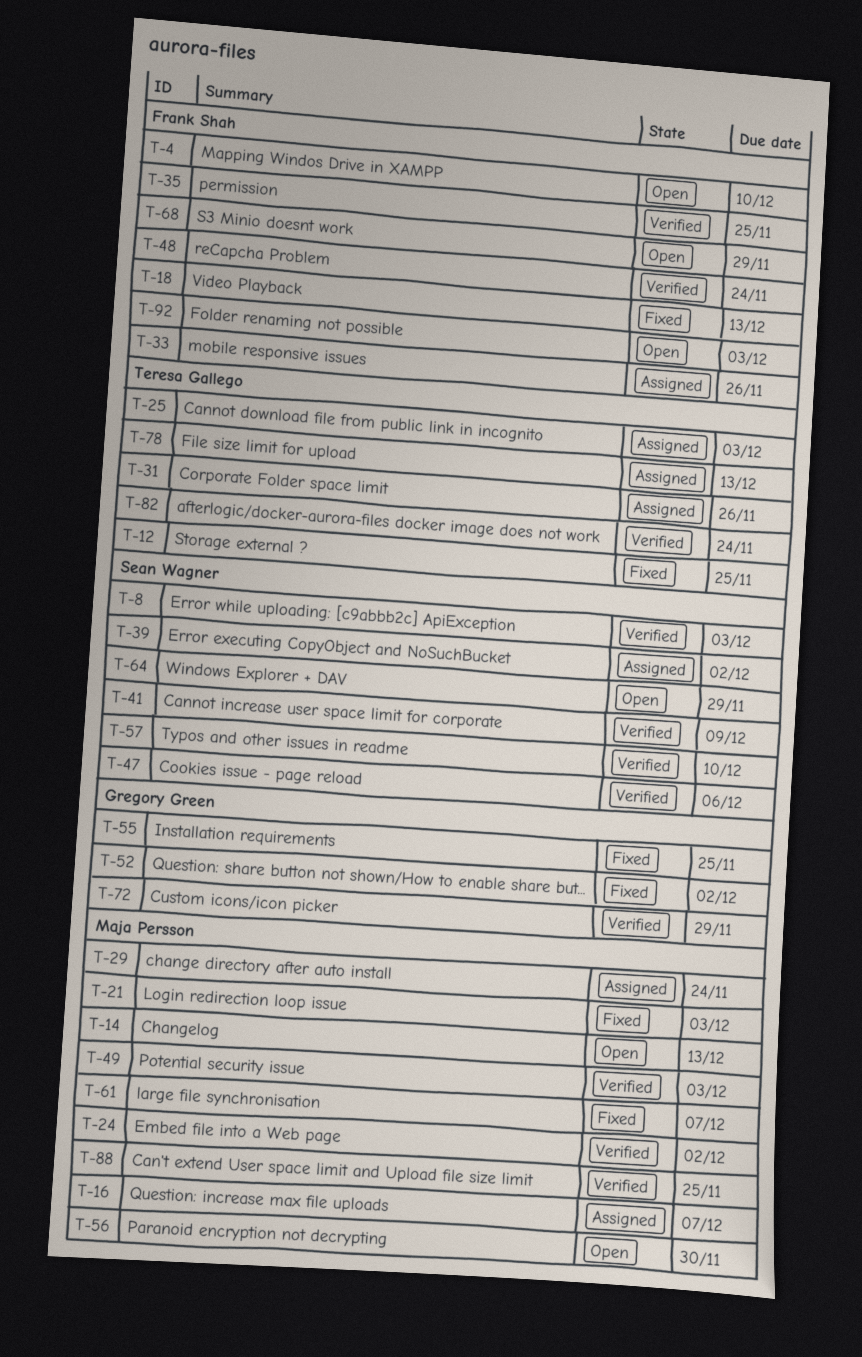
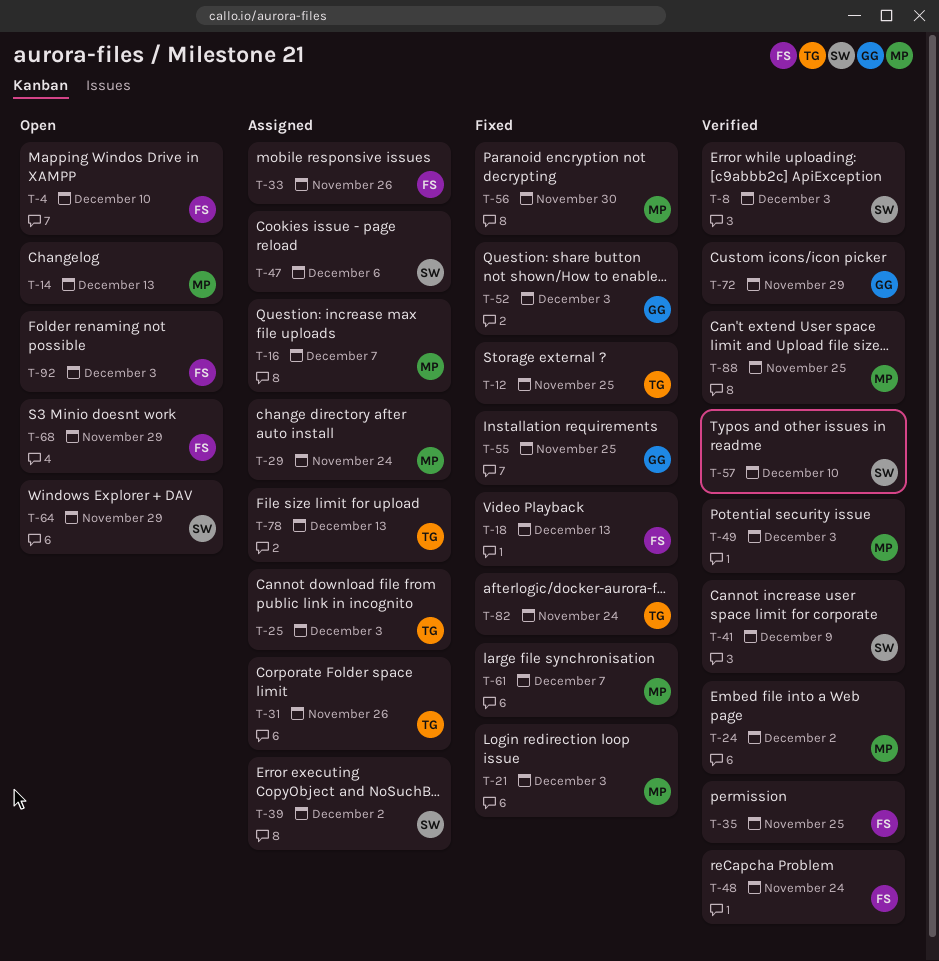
T-47, status: Verified -> Assigned
T-52, due: Dec 2 -> Dec 3
T-56, status: Open -> Fixed
T-82, status: Verified -> Fixed

